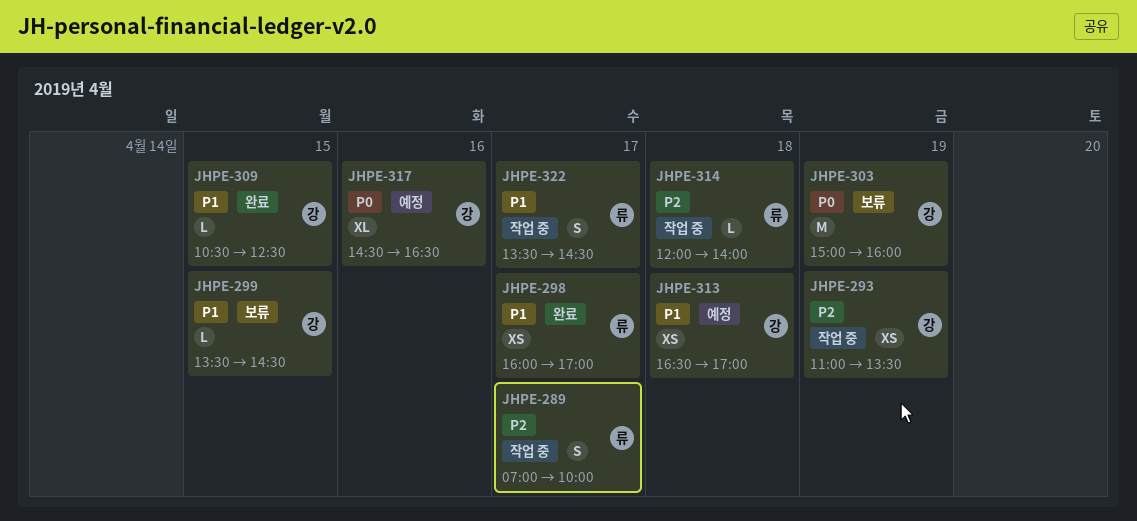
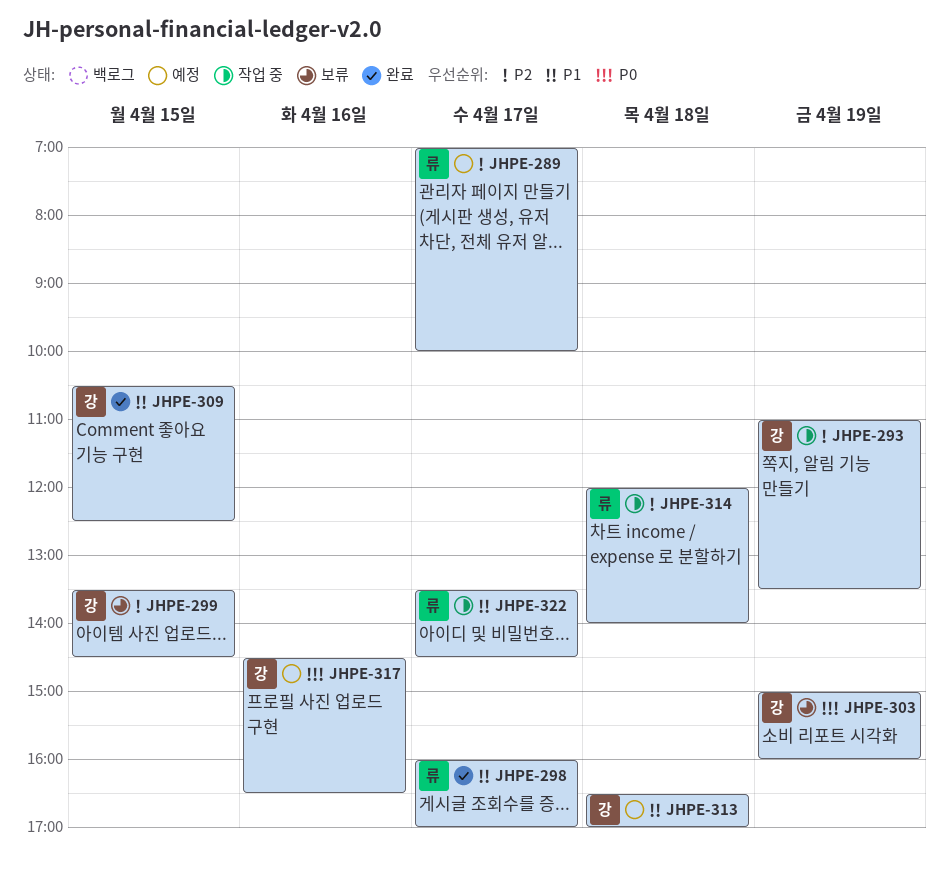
JHPE-289, status: 작업 중 -> 예정
JHPE-299, priority: P1 -> P2

